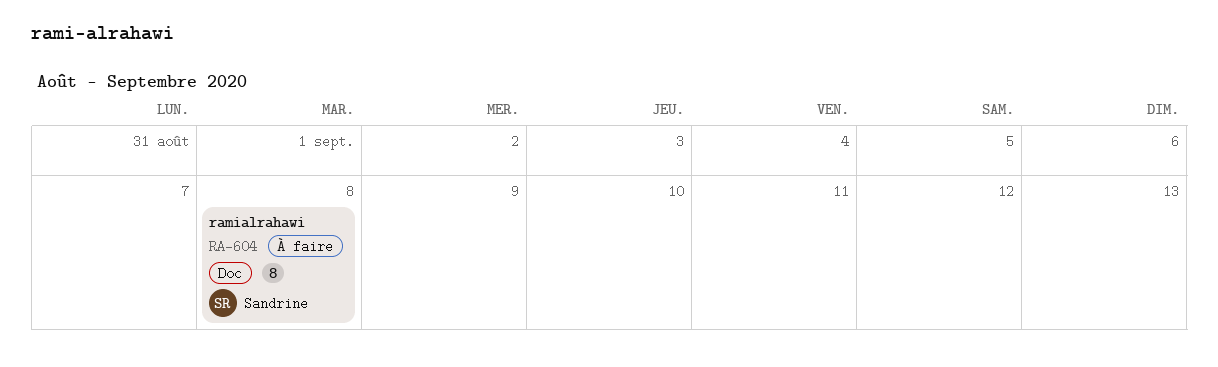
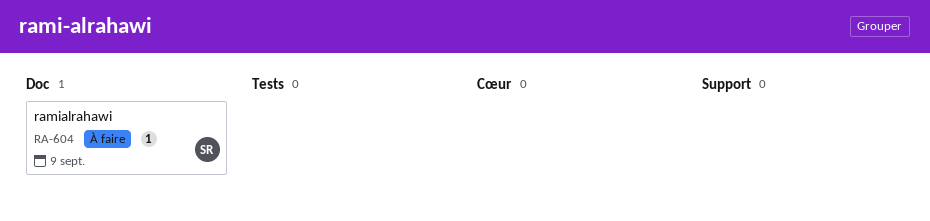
RA-604, estimate: 8 -> 1
RA-604, due: Sep 8 -> Sep 9

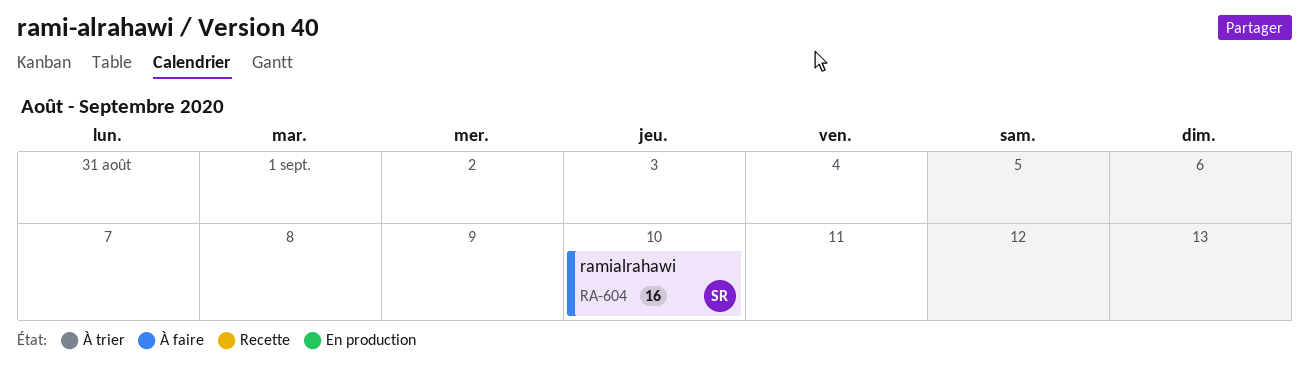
RA-604, estimate: 1 -> 16
RA-604, due: Sep 9 -> Sep 10

